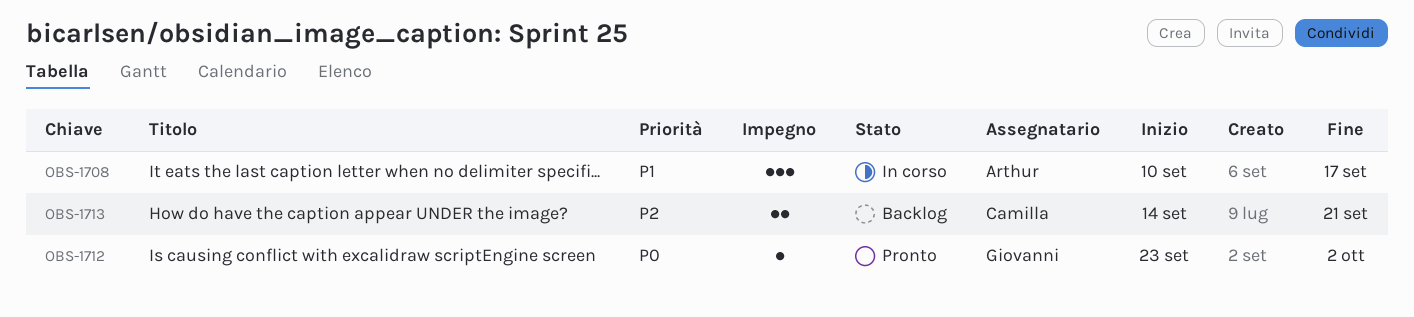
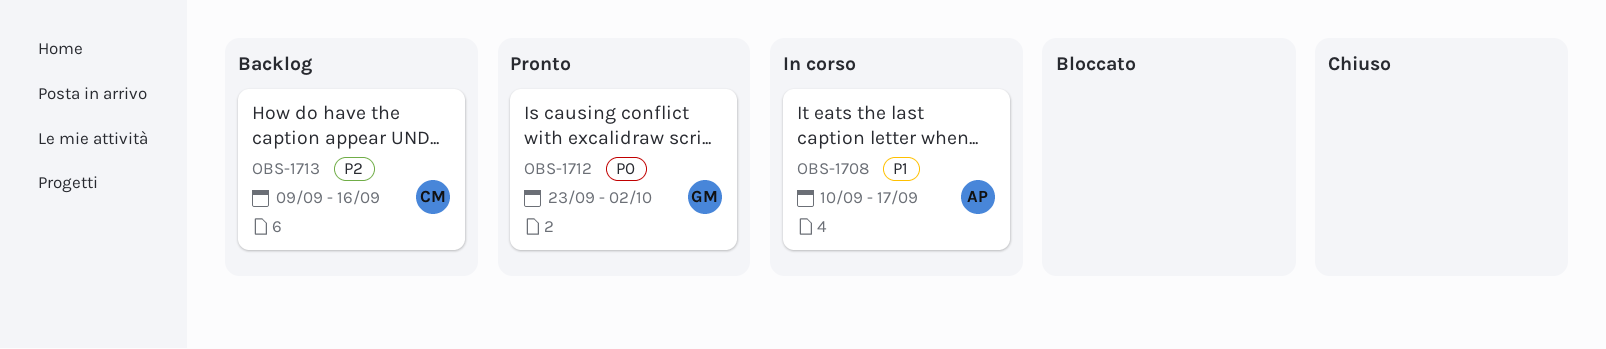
OBS-1713, start: Sep 14 -> Sep 9
OBS-1713, due: Sep 21 -> Sep 16

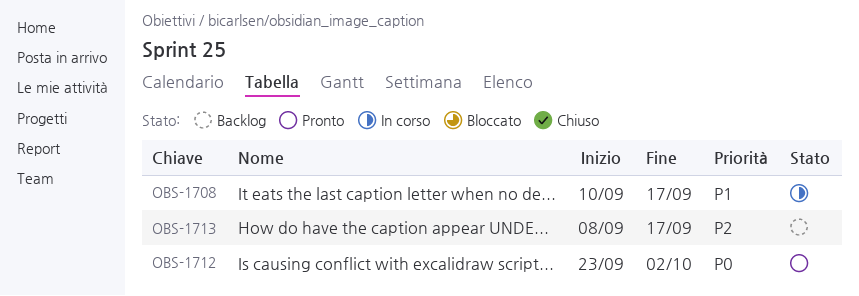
OBS-1713, start: Sep 9 -> Sep 8
OBS-1713, due: Sep 16 -> Sep 17

